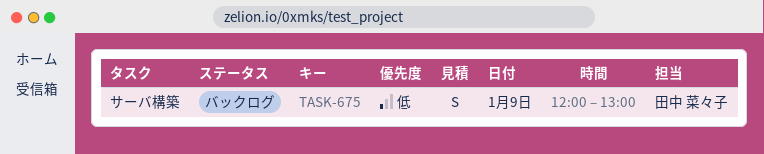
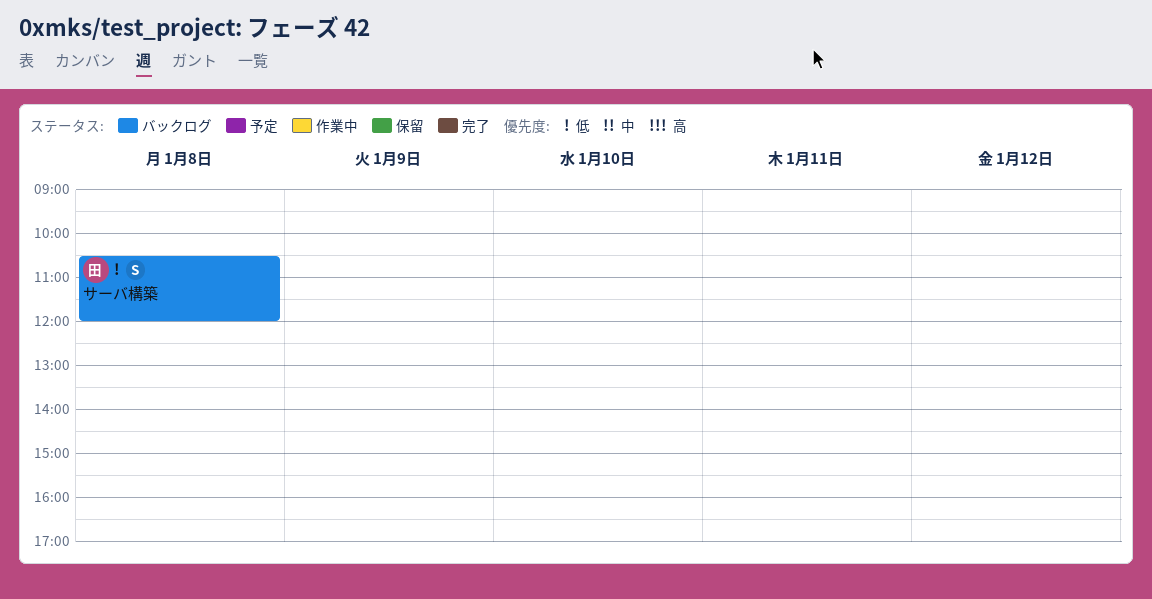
サーバ構築, day: Jan 9 -> Jan 8
サーバ構築, begins: 12:00 -> 10:30
サーバ構築, ends: 13:00 -> 12:00

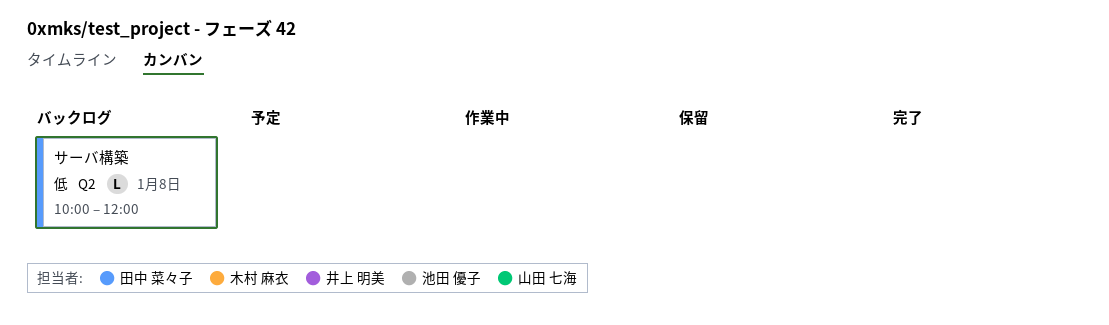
サーバ構築, estimate: S -> L
サーバ構築, begins: 10:30 -> 10:00

